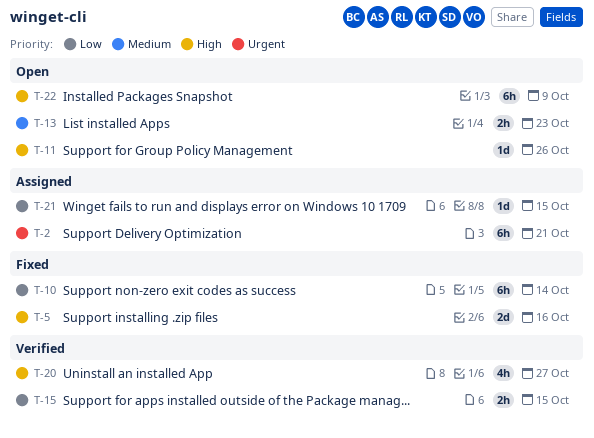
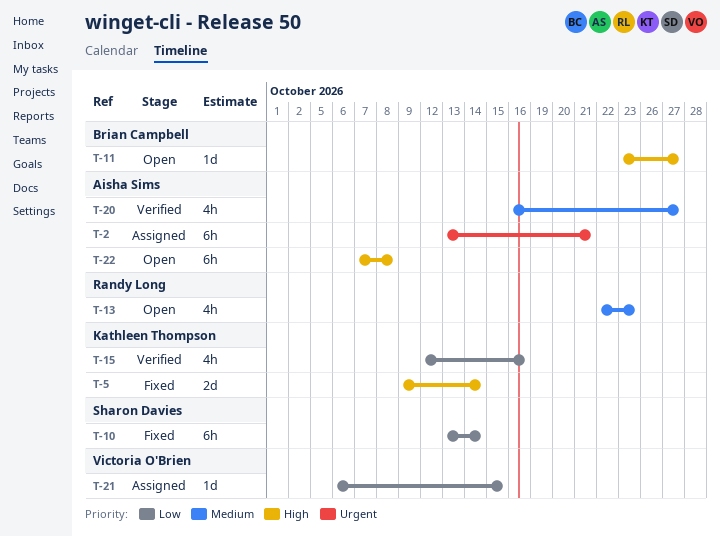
T-5, due: Oct 16 -> Oct 14
T-11, due: Oct 26 -> Oct 27
T-13, estimate: 2h -> 4h
T-15, estimate: 2h -> 4h
T-15, due: Oct 15 -> Oct 16
T-20, priority: High -> Medium
T-22, due: Oct 9 -> Oct 8

